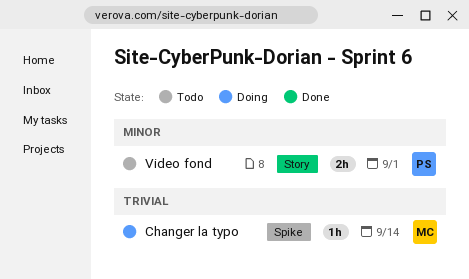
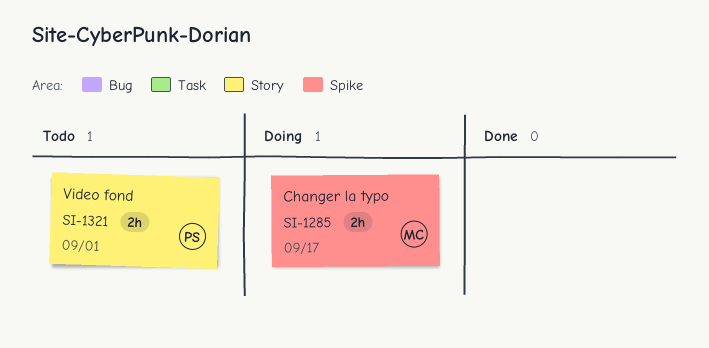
Changer la typo, estimate: 1h -> 2h
Changer la typo, due: Sep 14 -> Sep 17

